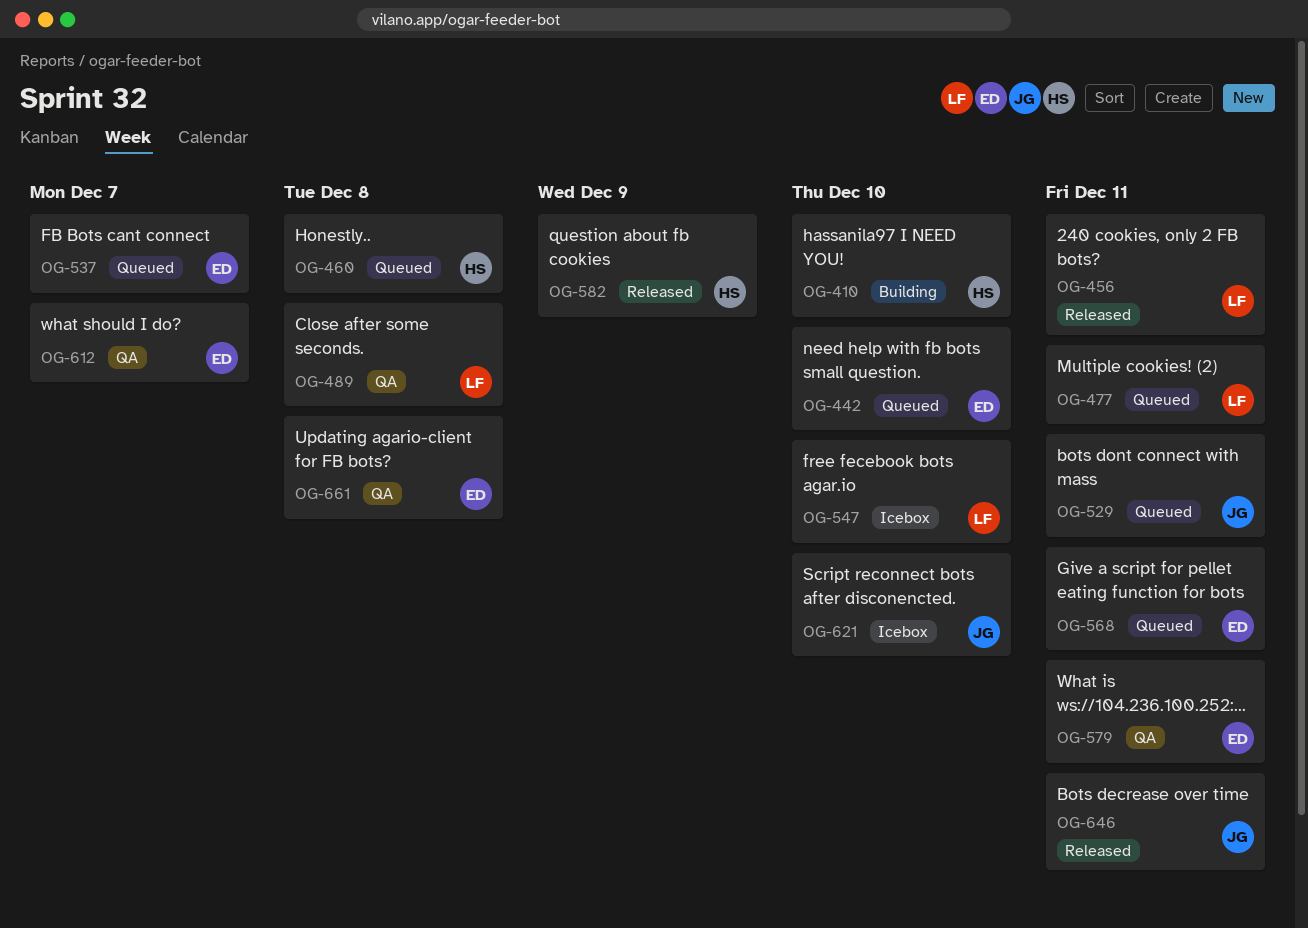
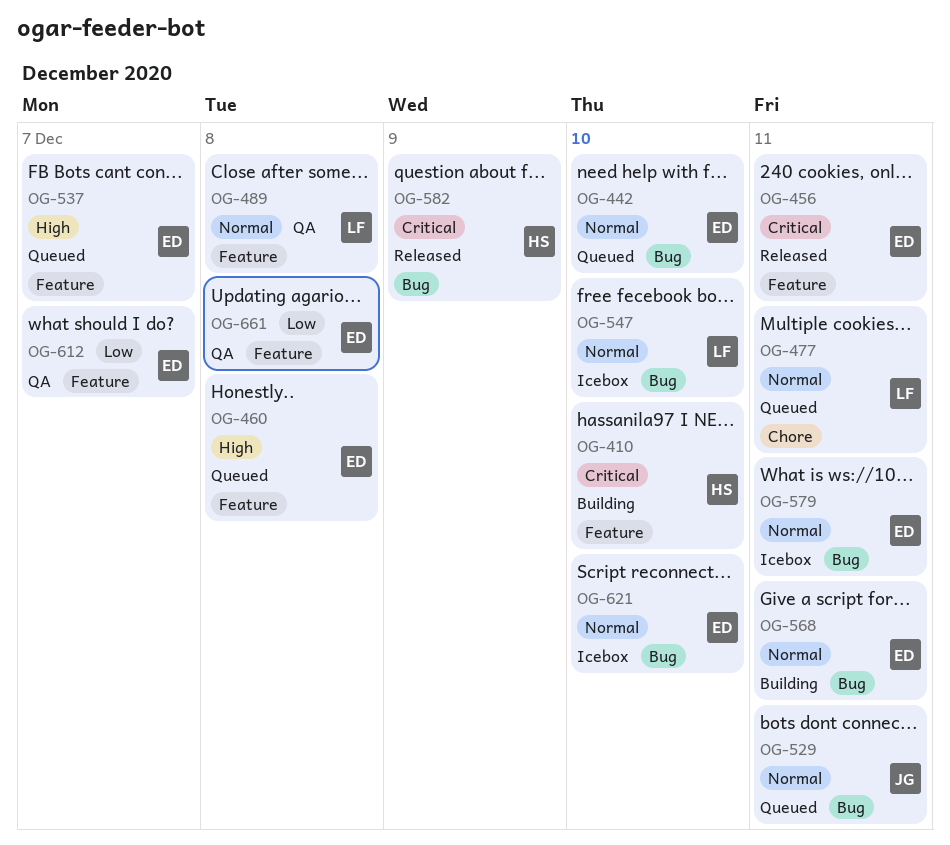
OG-456, owner: LF -> ED
OG-460, owner: HS -> ED
OG-568, status: Queued -> Building
OG-579, status: QA -> Icebox
OG-621, owner: JG -> ED
OG-646: present -> none

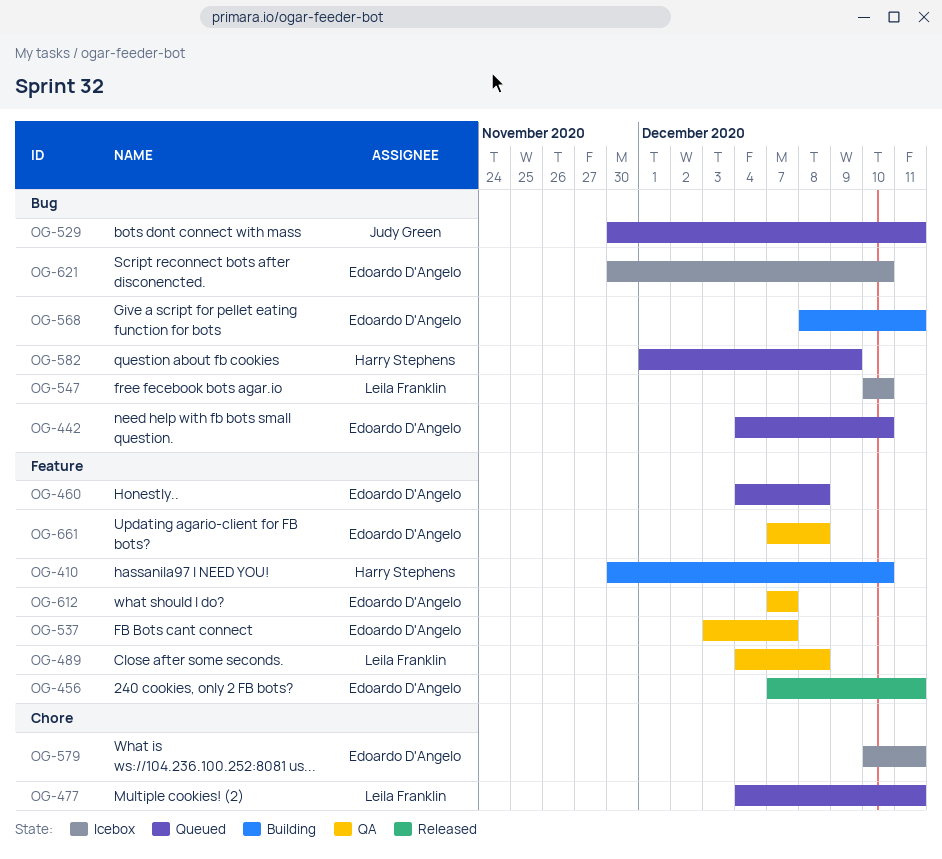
OG-537, status: Queued -> QA
OG-579, label: Bug -> Chore
OG-582, status: Released -> Queued

